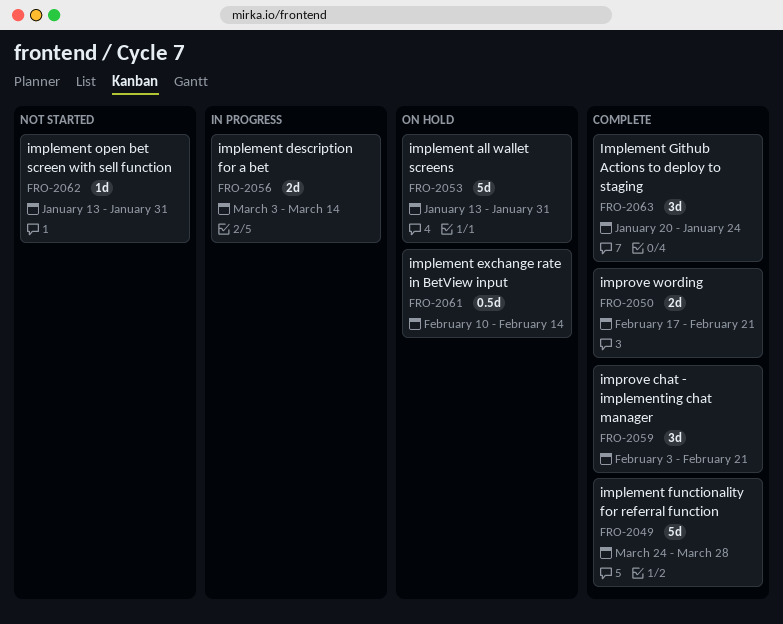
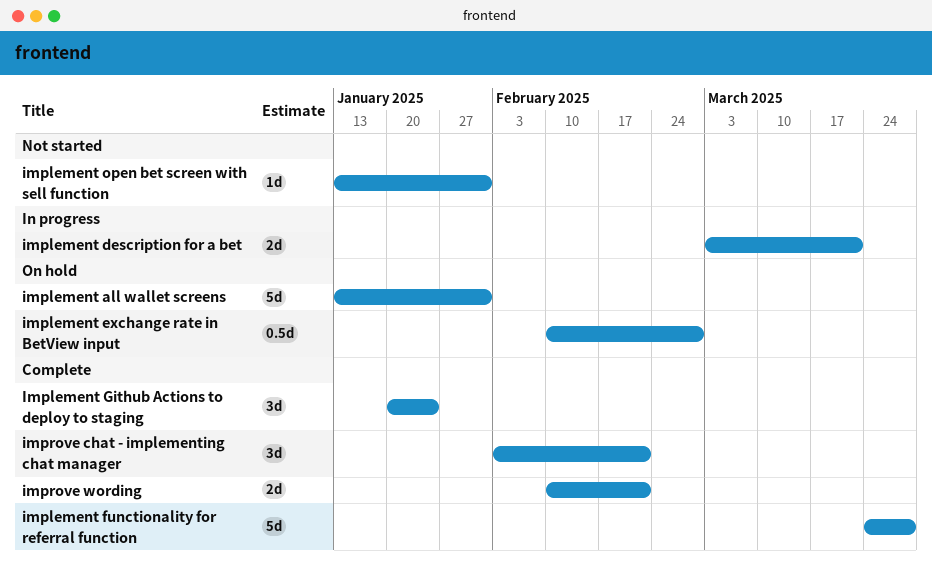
implement description for a bet, due: Mar 14 -> Mar 21
implement exchange rate in BetView input, due: Feb 14 -> Feb 28
improve wording, start: Feb 17 -> Feb 10

